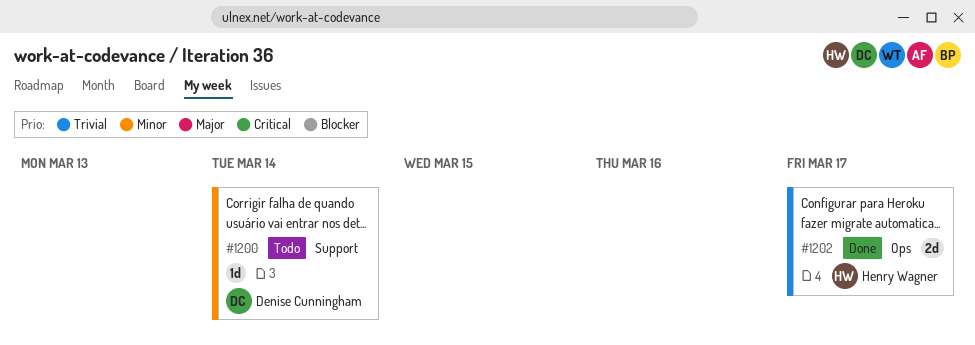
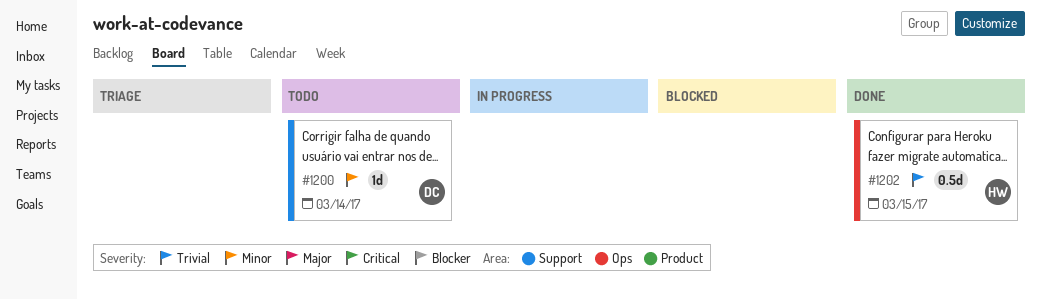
#1202, estimate: 2d -> 0.5d
#1202, due: Mar 17 -> Mar 15

